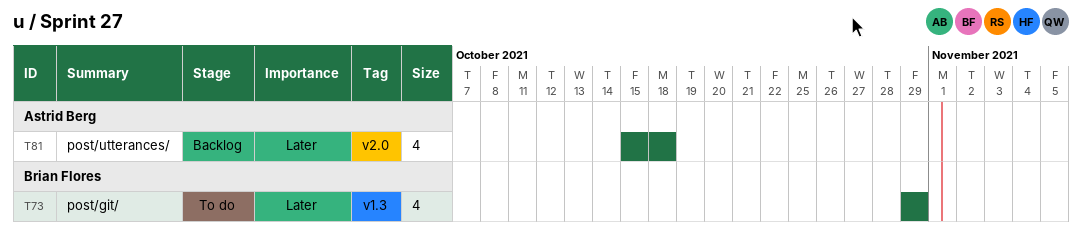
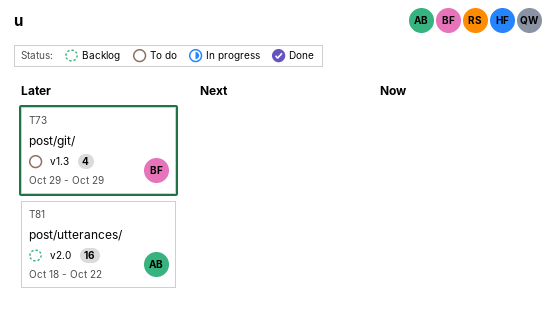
T81, estimate: 4 -> 16
T81, start: Oct 15 -> Oct 18
T81, due: Oct 18 -> Oct 22

